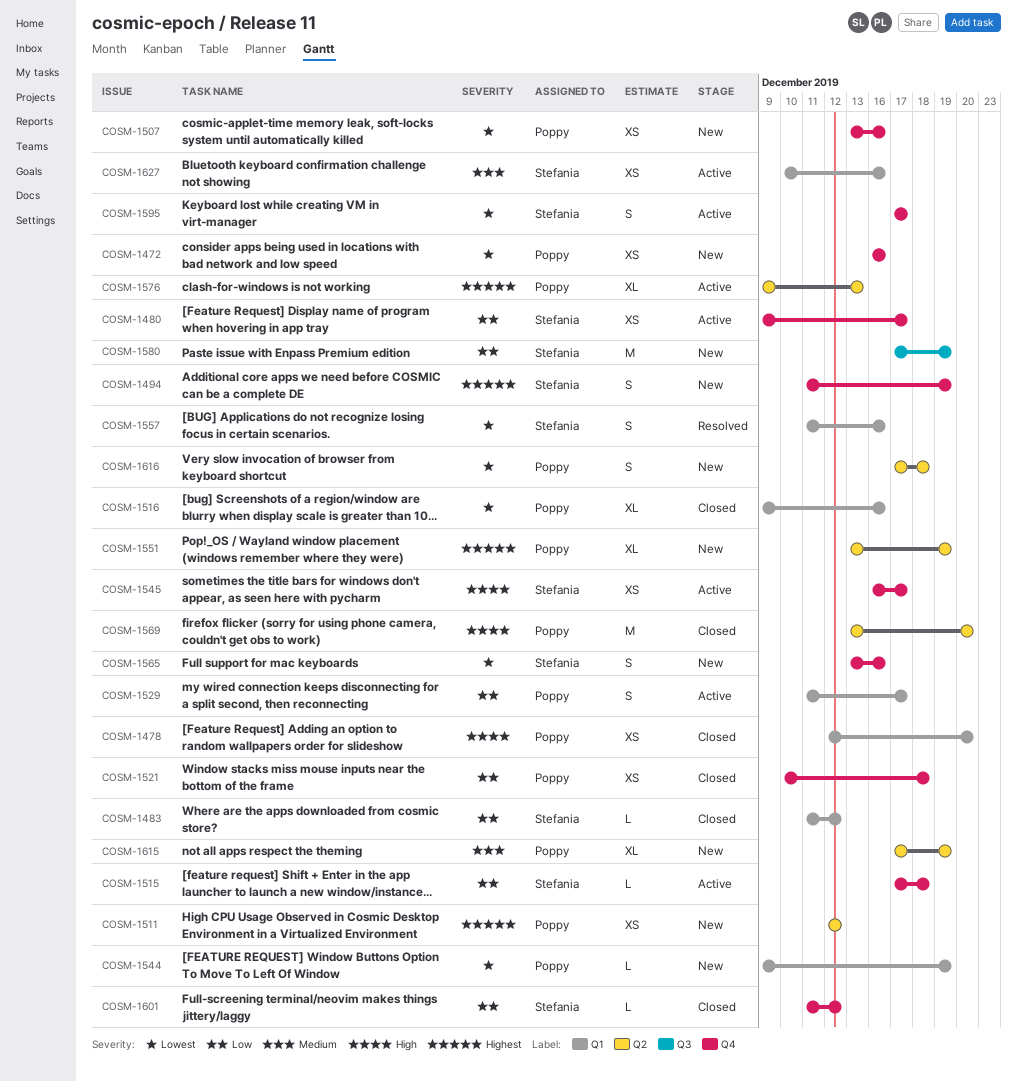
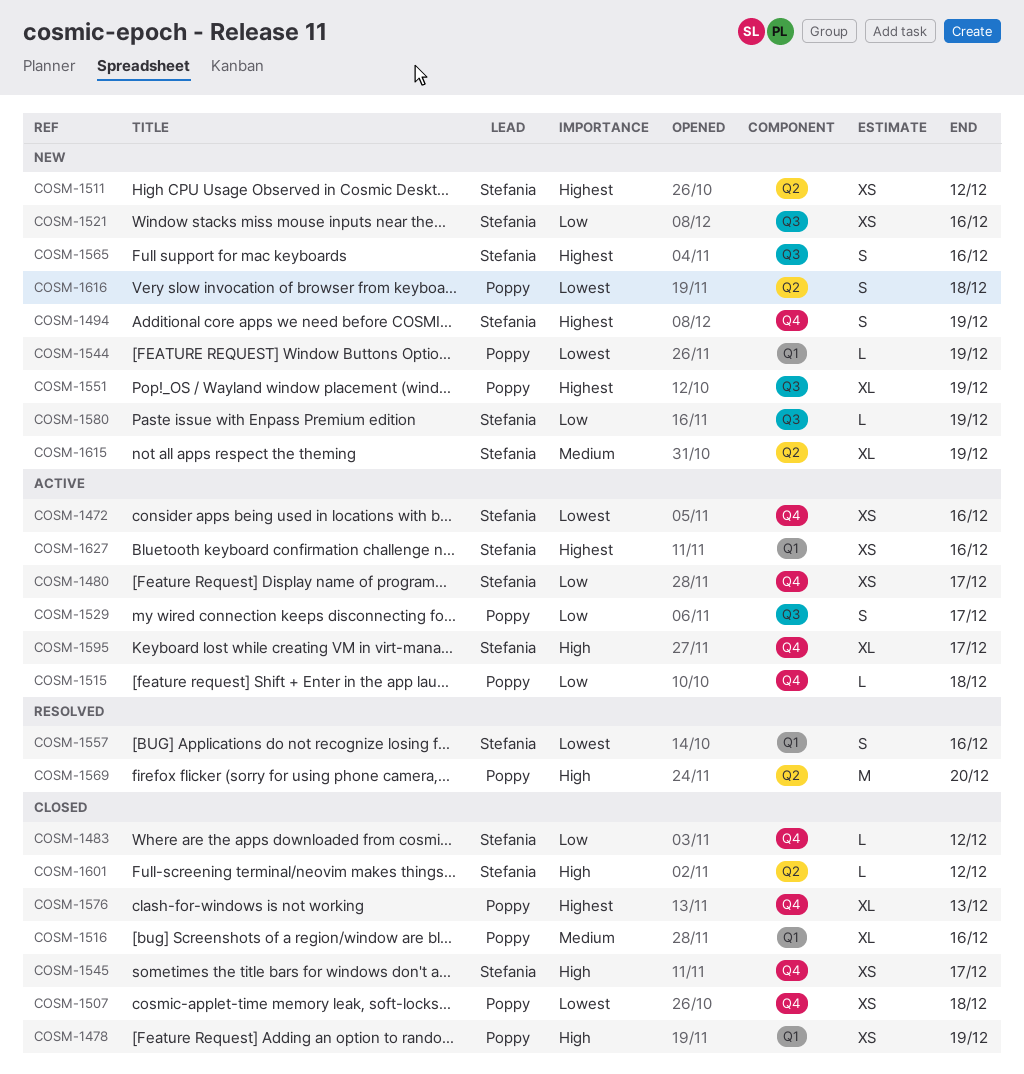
COSM-1472, status: New -> Active
COSM-1472, owner: Poppy -> Stefania
COSM-1478, due: Dec 20 -> Dec 19
COSM-1483, label: Q1 -> Q4
COSM-1507, status: New -> Closed
COSM-1507, due: Dec 16 -> Dec 18
COSM-1511, owner: Poppy -> Stefania
COSM-1515, owner: Stefania -> Poppy
COSM-1516, priority: Lowest -> Medium
COSM-1521, status: Closed -> New
COSM-1521, owner: Poppy -> Stefania
COSM-1521, label: Q4 -> Q3
COSM-1521, due: Dec 18 -> Dec 16
COSM-1529, label: Q1 -> Q3
COSM-1545, status: Active -> Closed
COSM-1551, label: Q2 -> Q3
COSM-1565, priority: Lowest -> Highest
COSM-1565, label: Q4 -> Q3
COSM-1569, status: Closed -> Resolved
COSM-1576, status: Active -> Closed
COSM-1576, label: Q2 -> Q4
COSM-1580, estimate: M -> L
COSM-1595, priority: Lowest -> High
COSM-1595, estimate: S -> XL
COSM-1601, priority: Low -> High
COSM-1601, label: Q4 -> Q2
COSM-1615, owner: Poppy -> Stefania
COSM-1627, priority: Medium -> Highest

